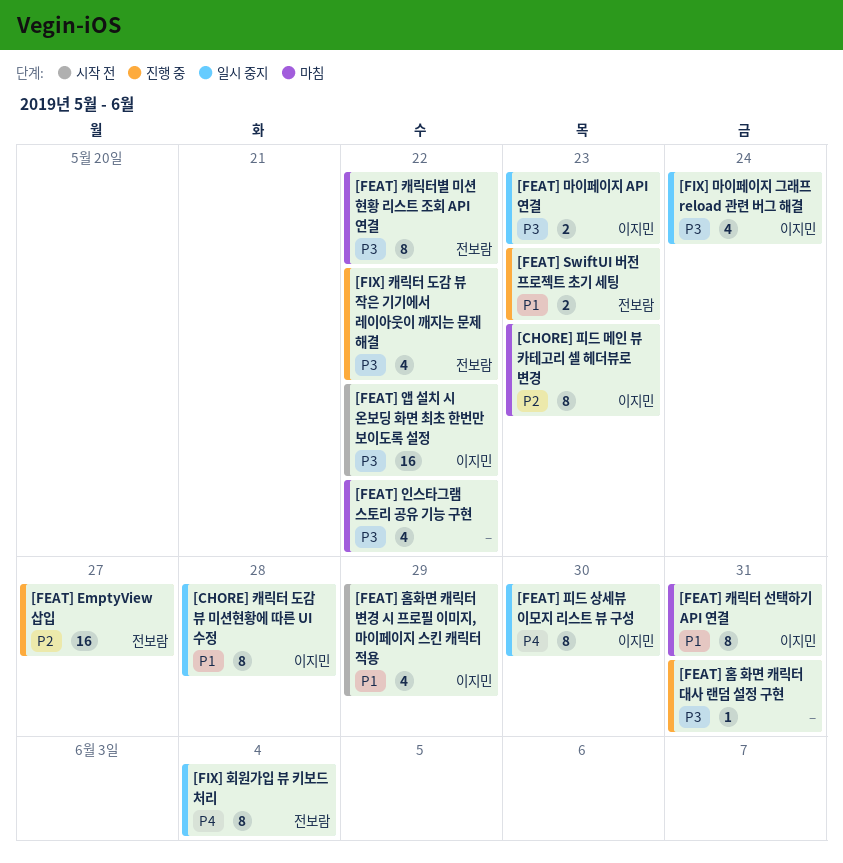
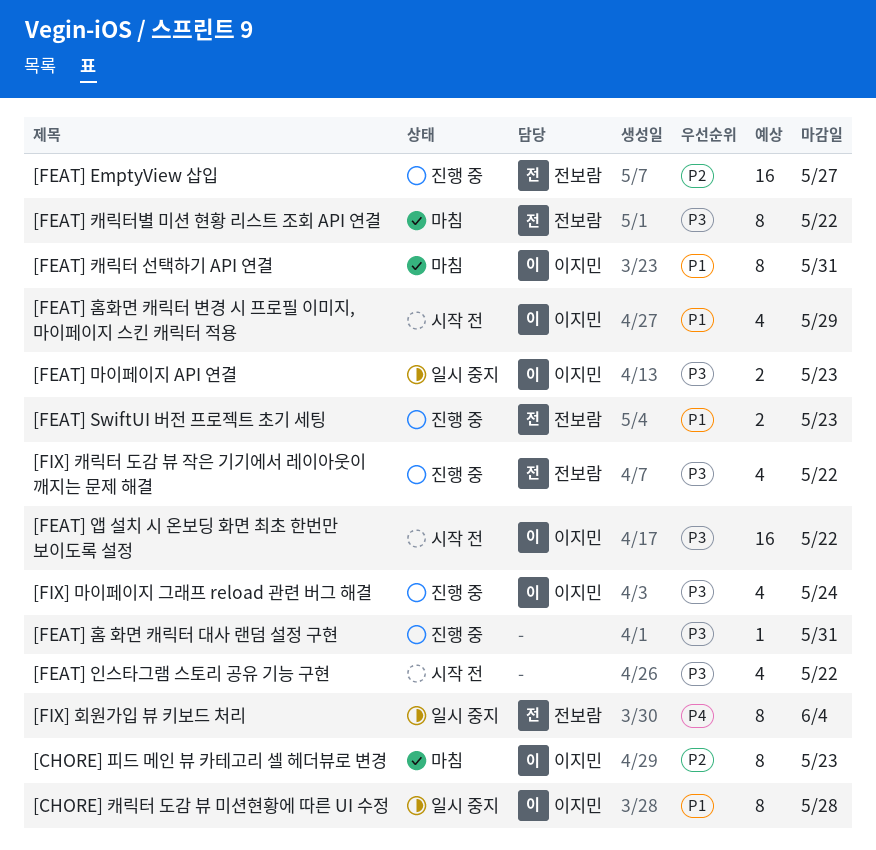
[FEAT] 인스타그램 스토리 공유 기능 구현, status: 마침 -> 시작 전
[FEAT] 피드 상세뷰 이모지 리스트 뷰 구성: present -> none
[FIX] 마이페이지 그래프 reload 관련 버그 해결, status: 일시 중지 -> 진행 중

